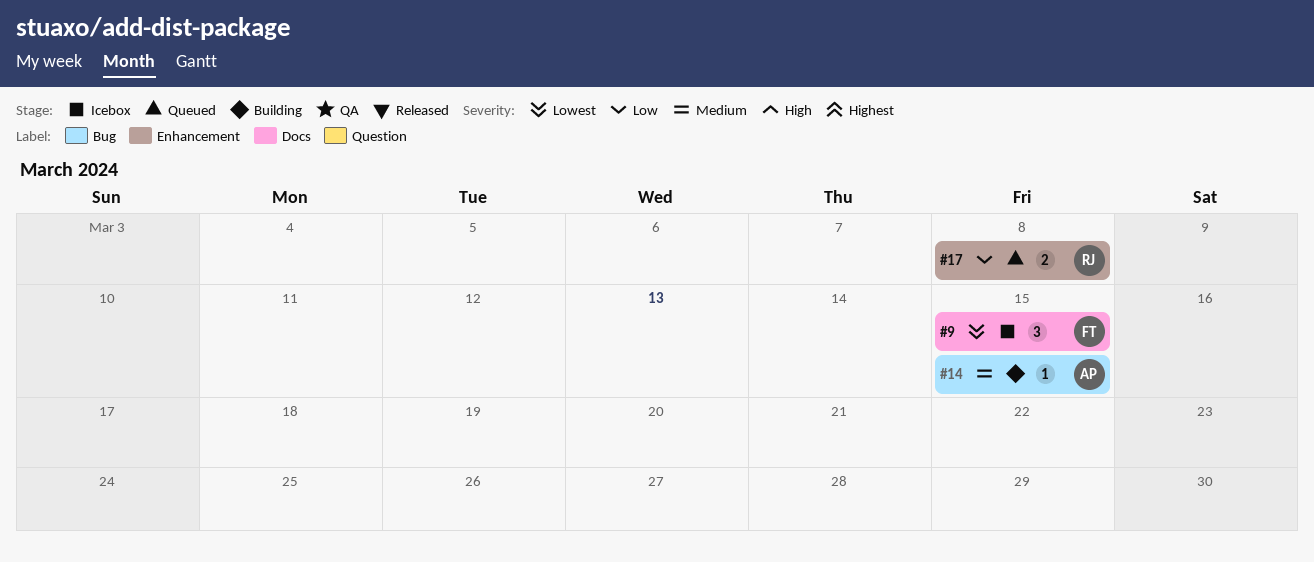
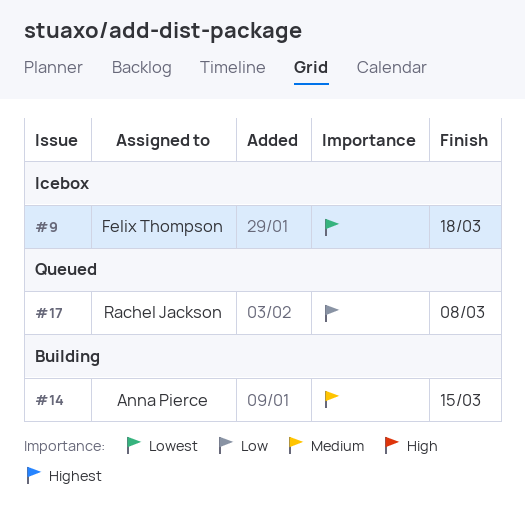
#9, due: Mar 15 -> Mar 18

